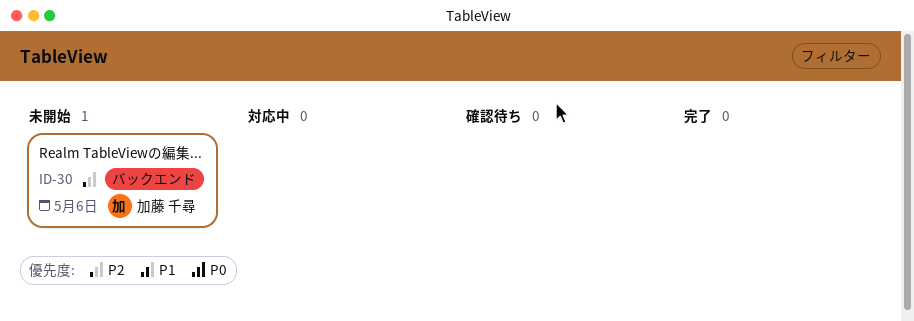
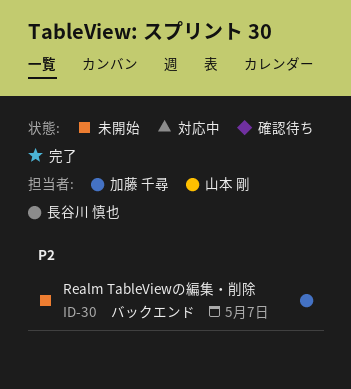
ID-30, due: May 6 -> May 7

